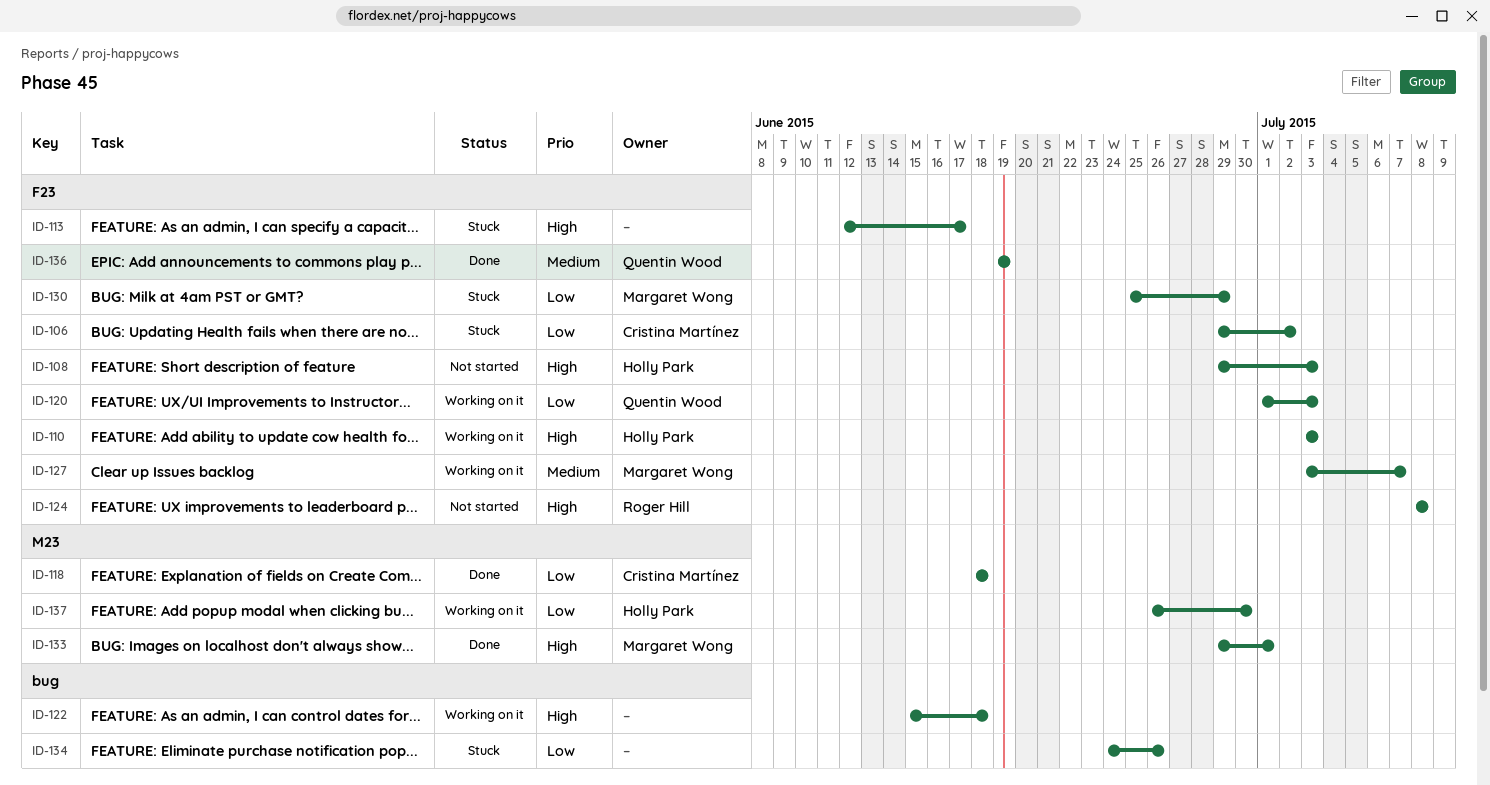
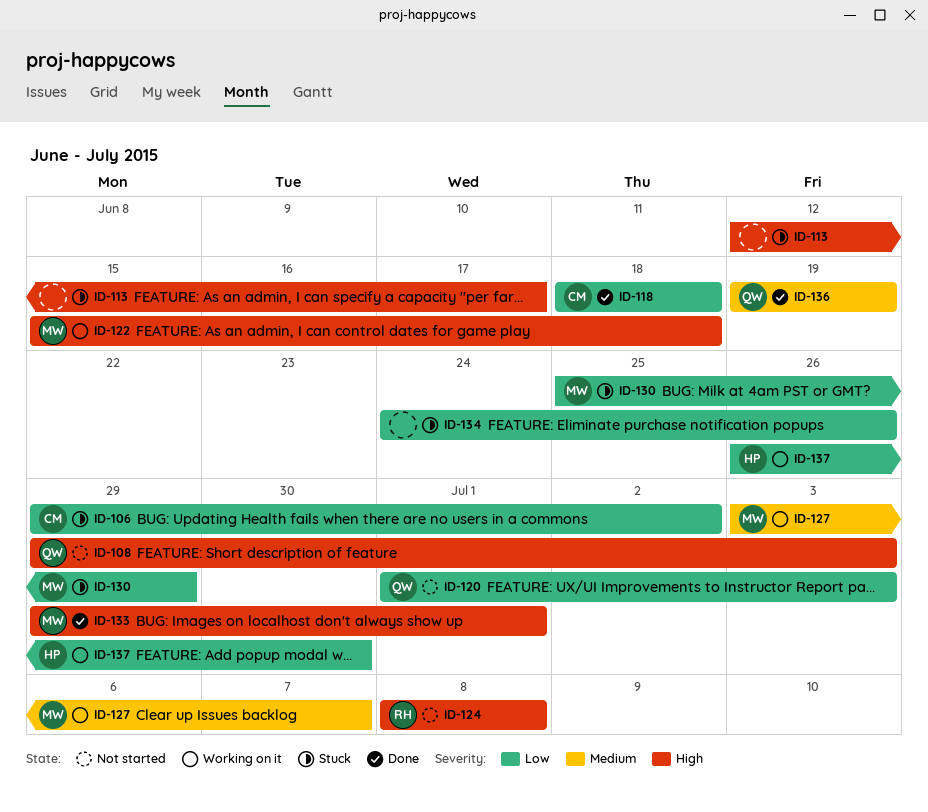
ID-108, owner: Holly Park -> Quentin Wood
ID-110: present -> none
ID-120, status: Working on it -> Not started
ID-122, owner: none -> Margaret Wong

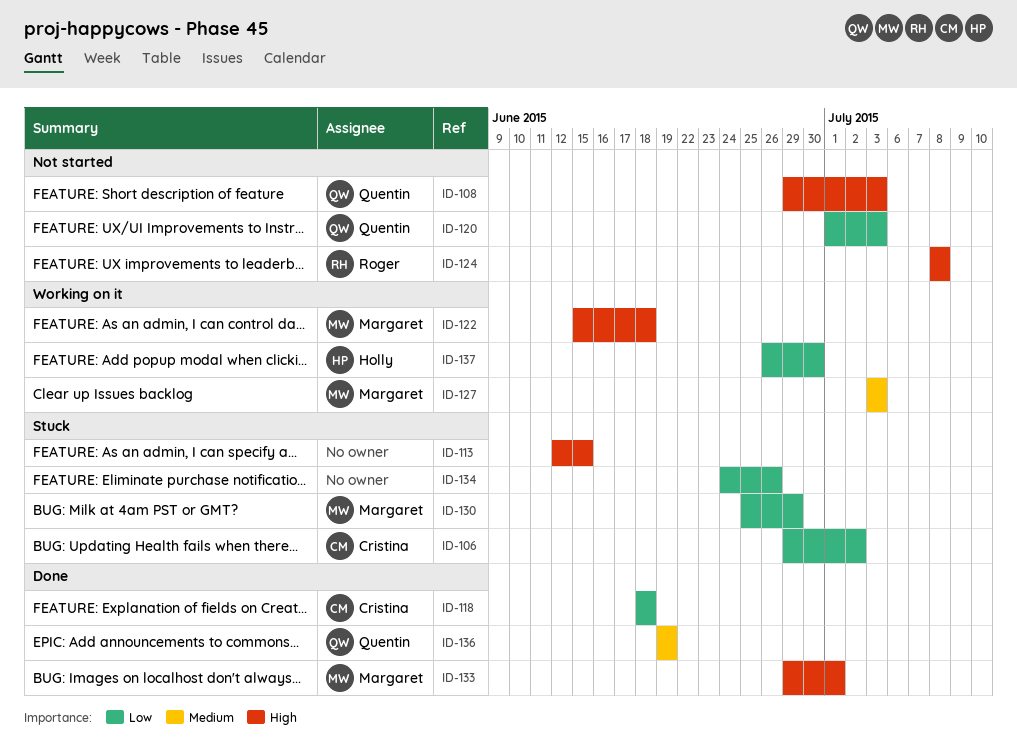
ID-113, due: Jun 17 -> Jun 15
ID-127, due: Jul 7 -> Jul 3

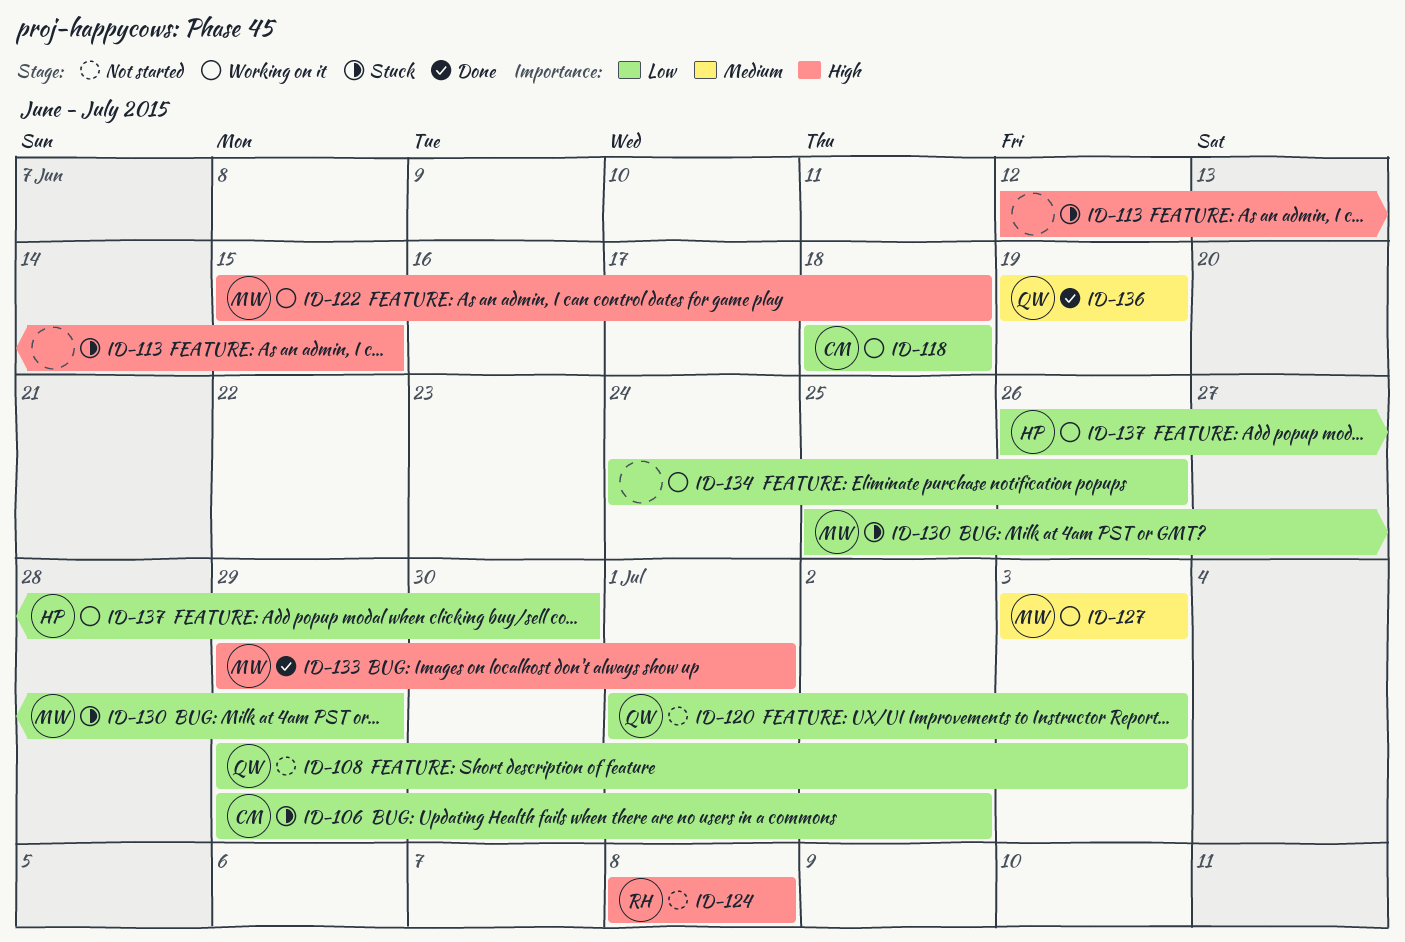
ID-108, priority: High -> Low
ID-118, status: Done -> Working on it
ID-134, status: Stuck -> Working on it

